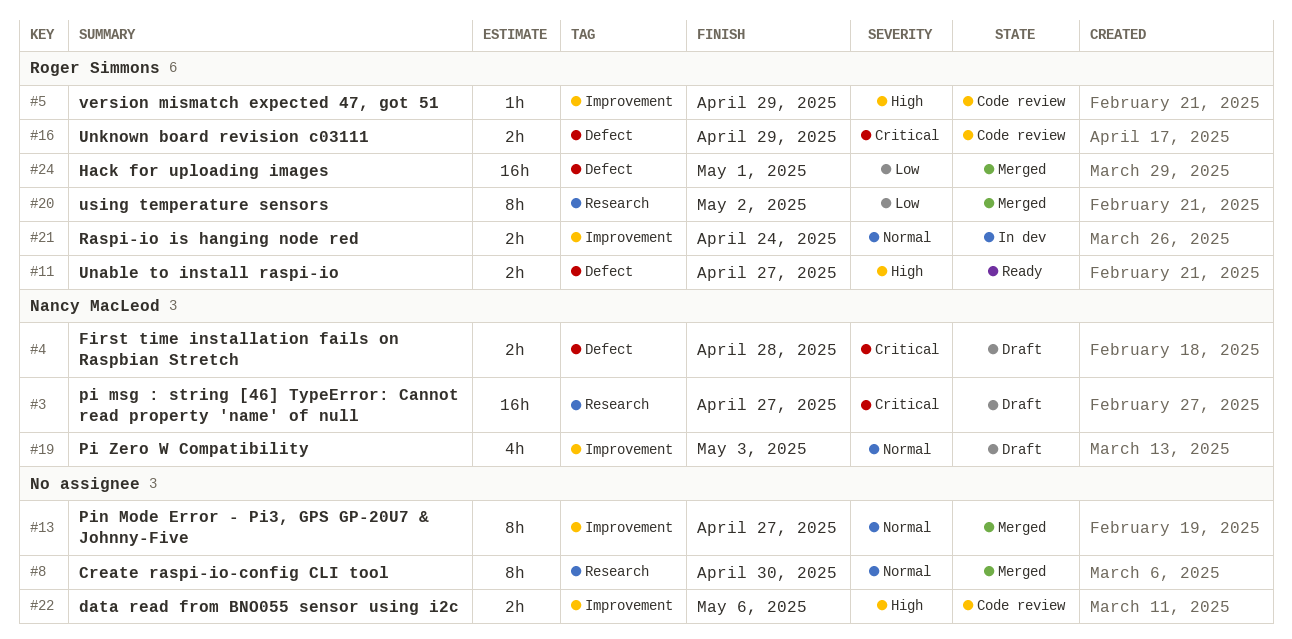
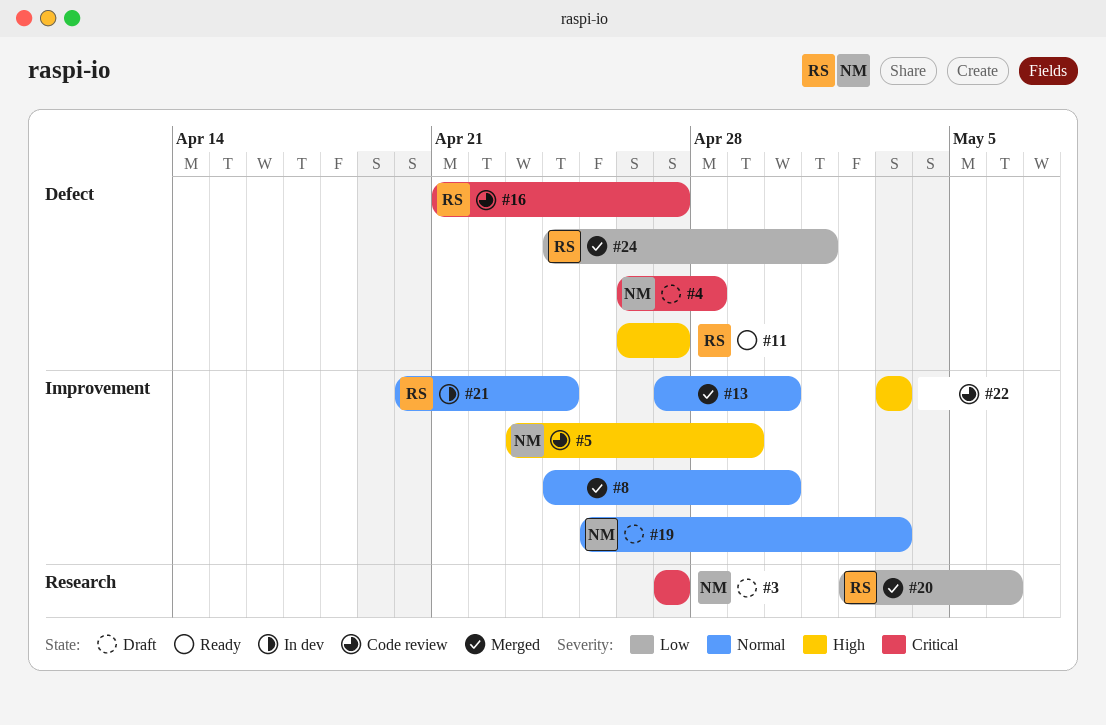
#5, owner: Roger Simmons -> Nancy MacLeod
#8, label: Research -> Improvement
#13, due: Apr 27 -> Apr 30
#16, due: Apr 29 -> Apr 27
#20, due: May 2 -> May 6
#22, due: May 6 -> May 3

